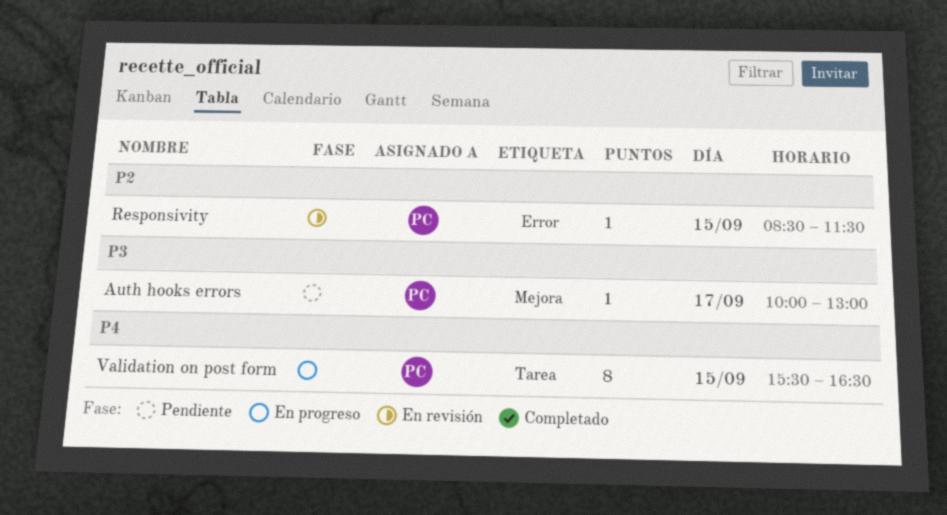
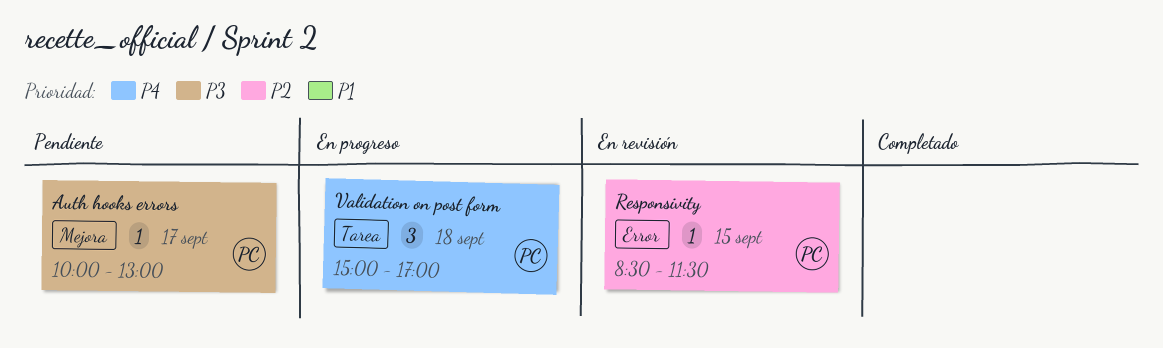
Validation on post form, estimate: 8 -> 3
Validation on post form, day: Sep 15 -> Sep 18
Validation on post form, begins: 15:30 -> 15:00
Validation on post form, ends: 16:30 -> 17:00

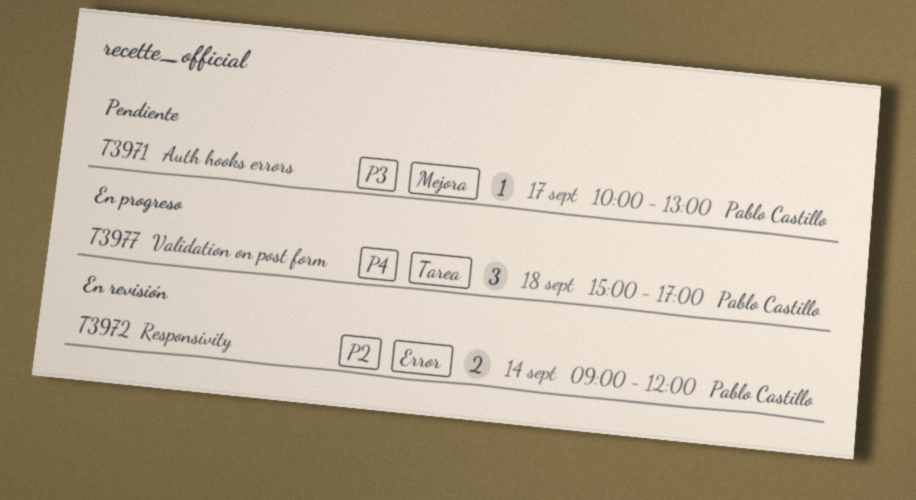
Responsivity, estimate: 1 -> 2
Responsivity, day: Sep 15 -> Sep 14
Responsivity, begins: 08:30 -> 09:00
Responsivity, ends: 11:30 -> 12:00

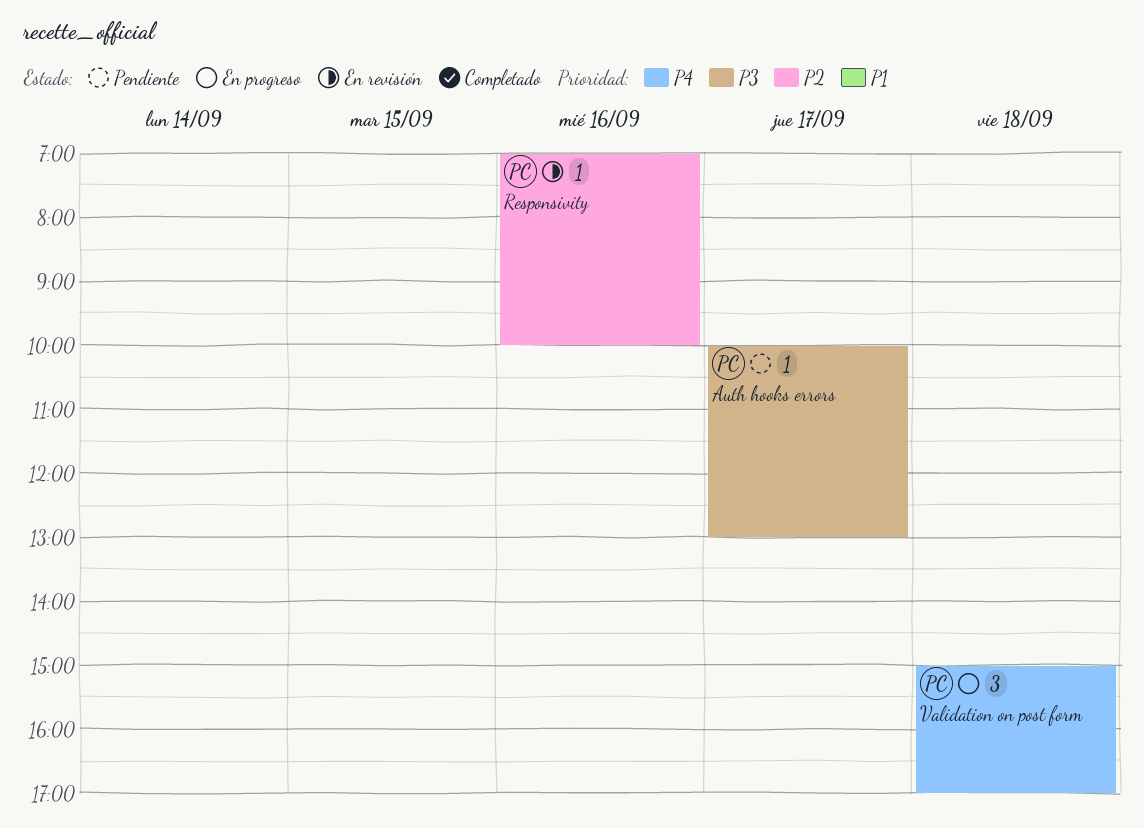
Responsivity, estimate: 2 -> 1
Responsivity, day: Sep 14 -> Sep 16
Responsivity, begins: 09:00 -> 07:00
Responsivity, ends: 12:00 -> 10:00

